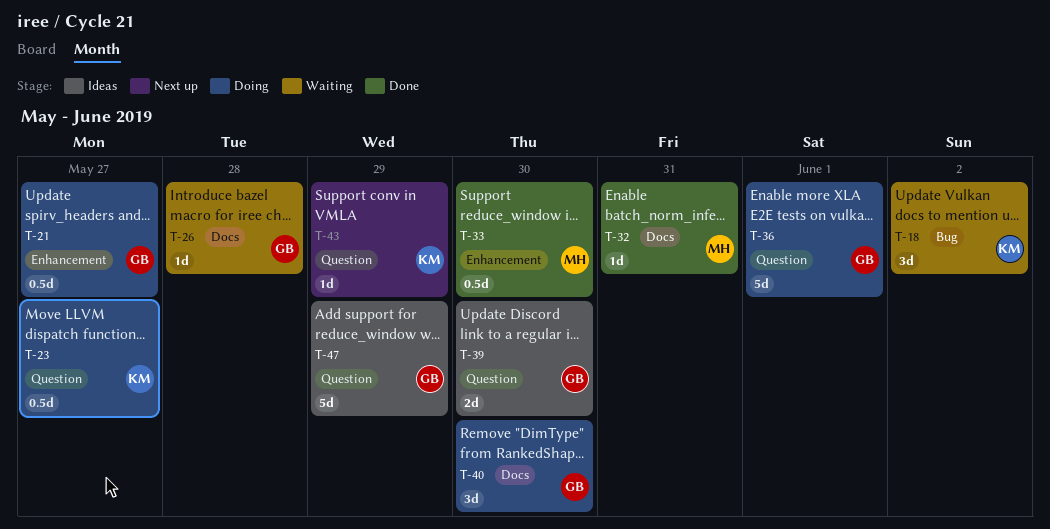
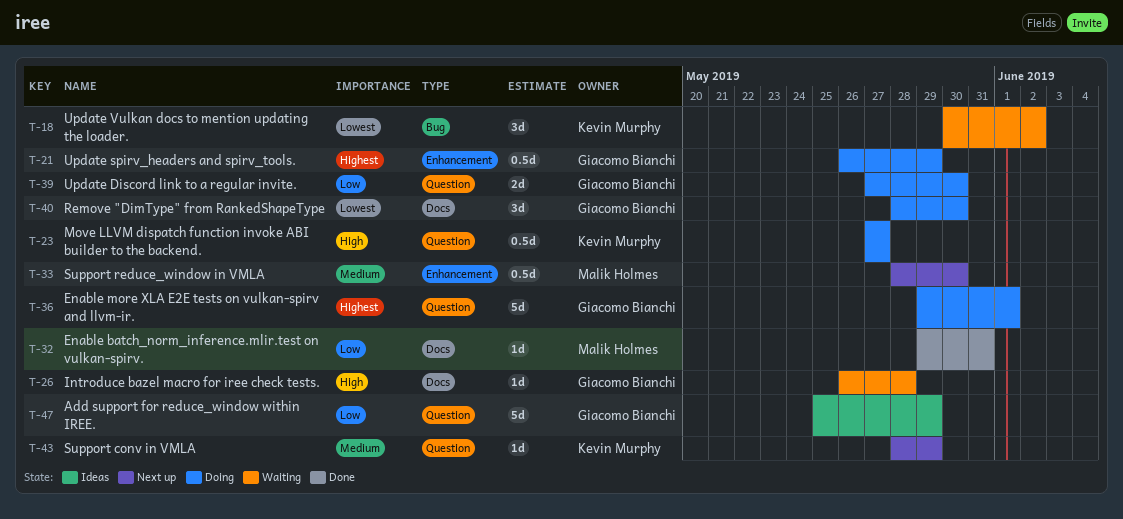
T-21, due: May 27 -> May 29
T-33, status: Done -> Next up
T-39, status: Ideas -> Doing

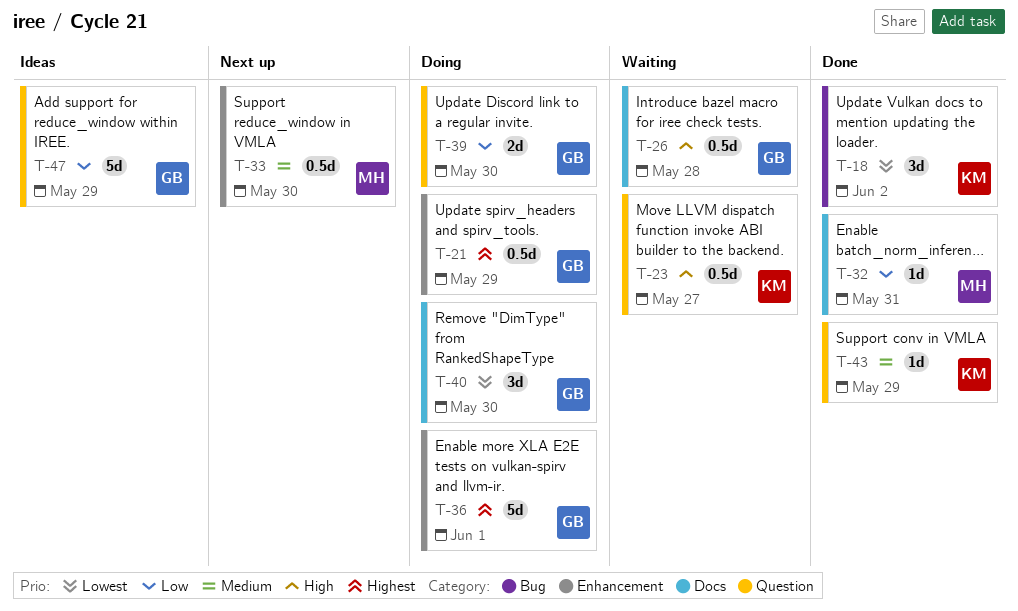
T-18, status: Waiting -> Done
T-23, status: Doing -> Waiting
T-26, estimate: 1d -> 0.5d
T-36, label: Question -> Enhancement
T-43, status: Next up -> Done

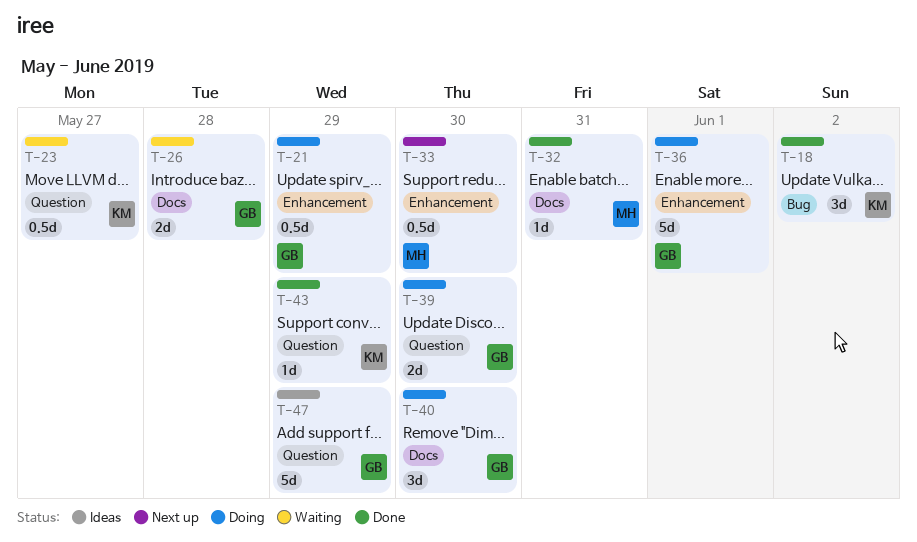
T-26, estimate: 0.5d -> 2d

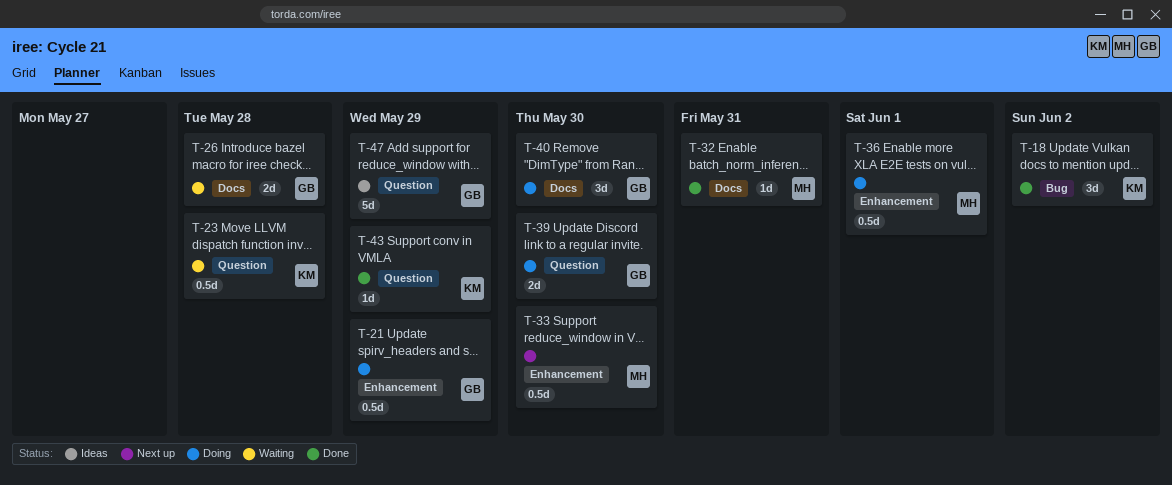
T-23, due: May 27 -> May 28
T-36, owner: GB -> MH
T-36, estimate: 5d -> 0.5d

